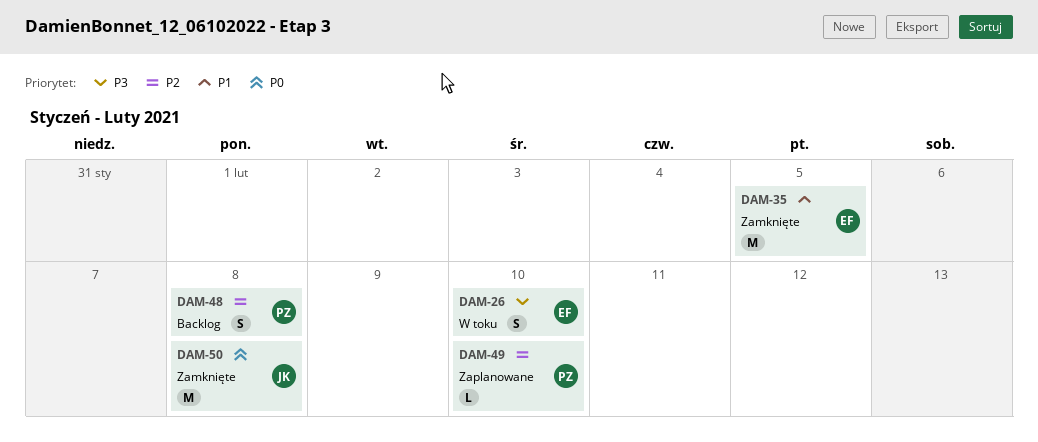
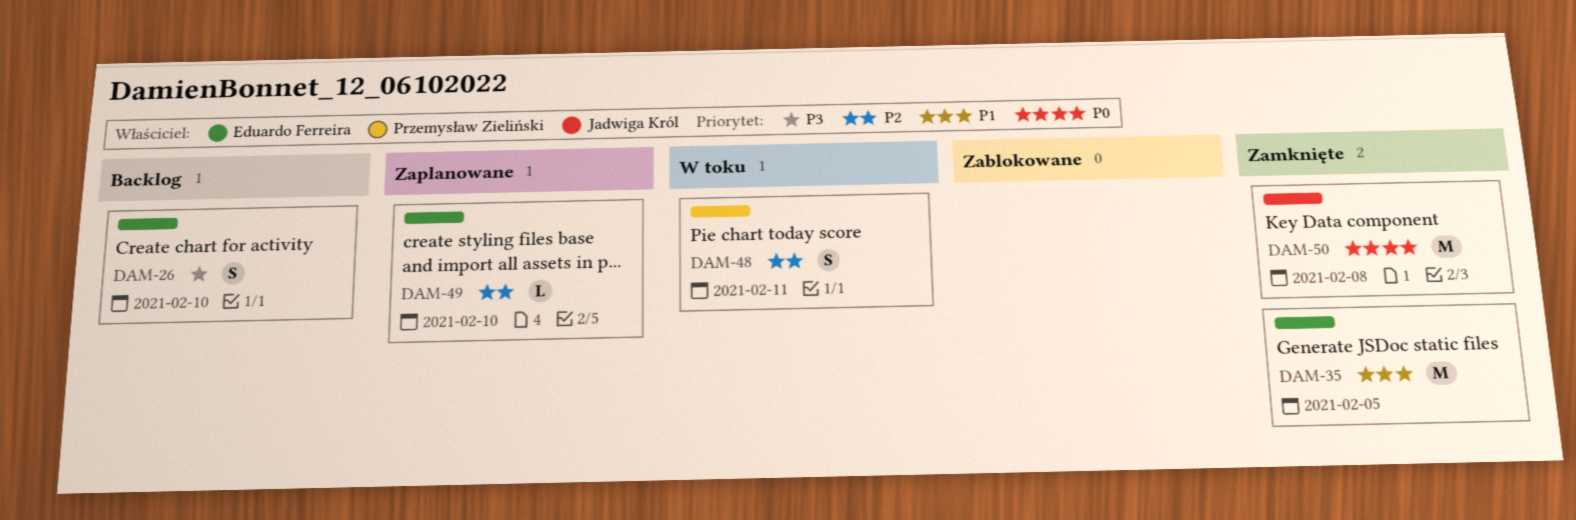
DAM-26, status: W toku -> Backlog
DAM-48, status: Backlog -> W toku
DAM-48, due: Feb 8 -> Feb 11
DAM-49, owner: Przemysław Zieliński -> Eduardo Ferreira

